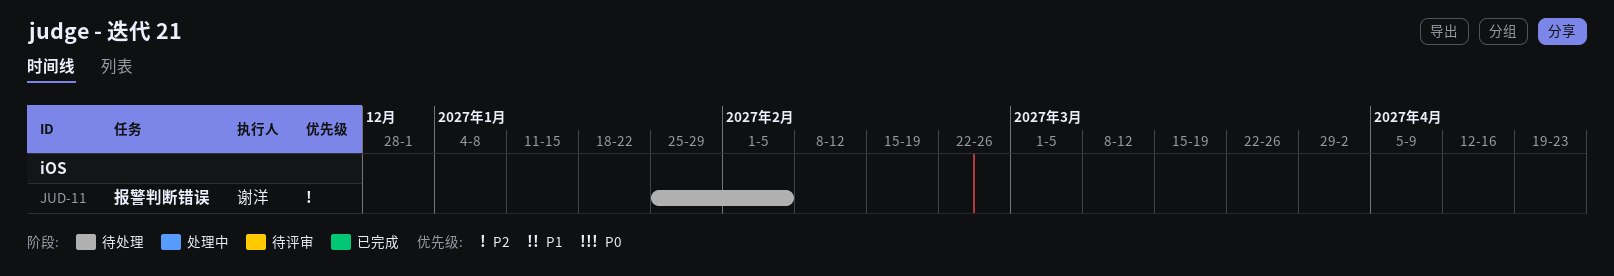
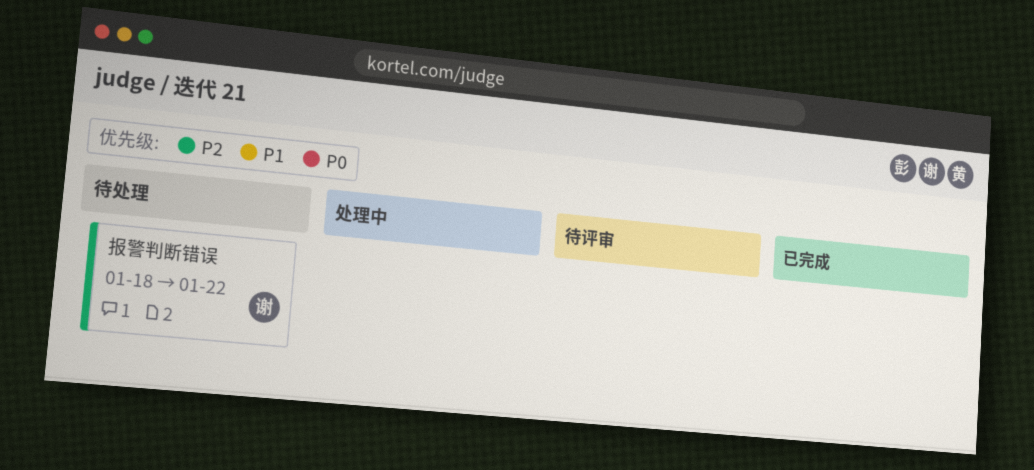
报警判断错误, start: Jan 25 -> Jan 18
报警判断错误, due: Feb 5 -> Jan 22

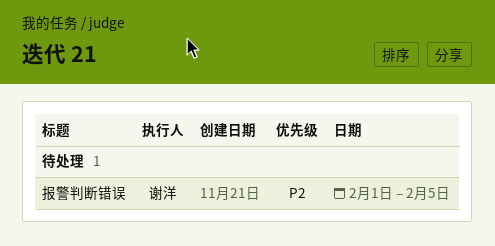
报警判断错误, start: Jan 18 -> Feb 1
报警判断错误, due: Jan 22 -> Feb 5

